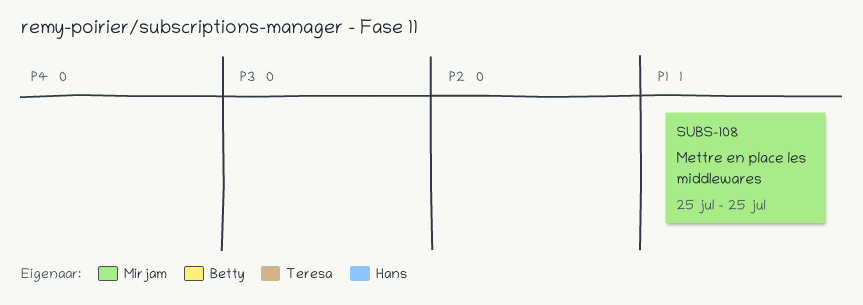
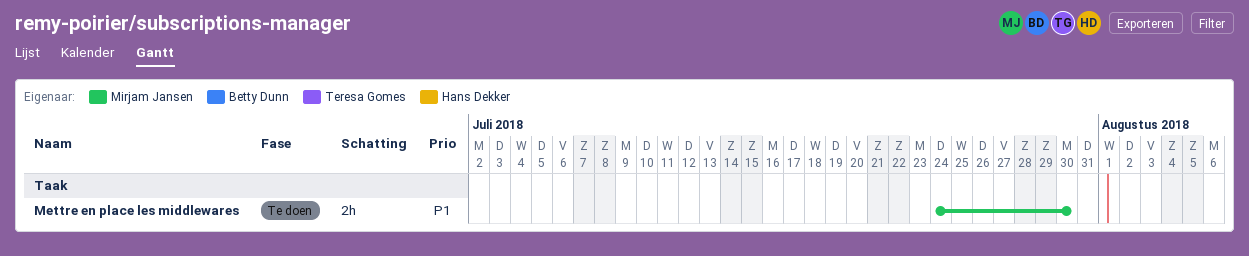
Mettre en place les middlewares, start: Jul 25 -> Jul 24
Mettre en place les middlewares, due: Jul 25 -> Jul 30

